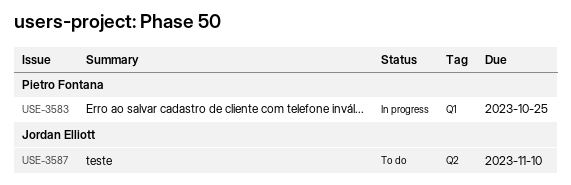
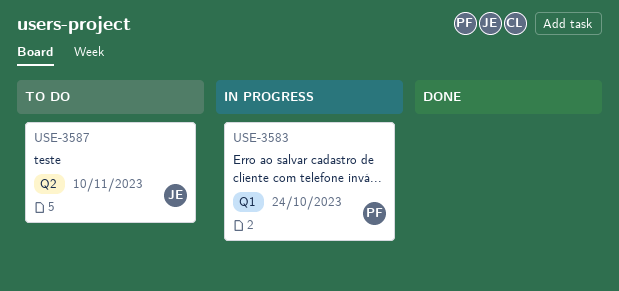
USE-3583, due: Oct 25 -> Oct 24

